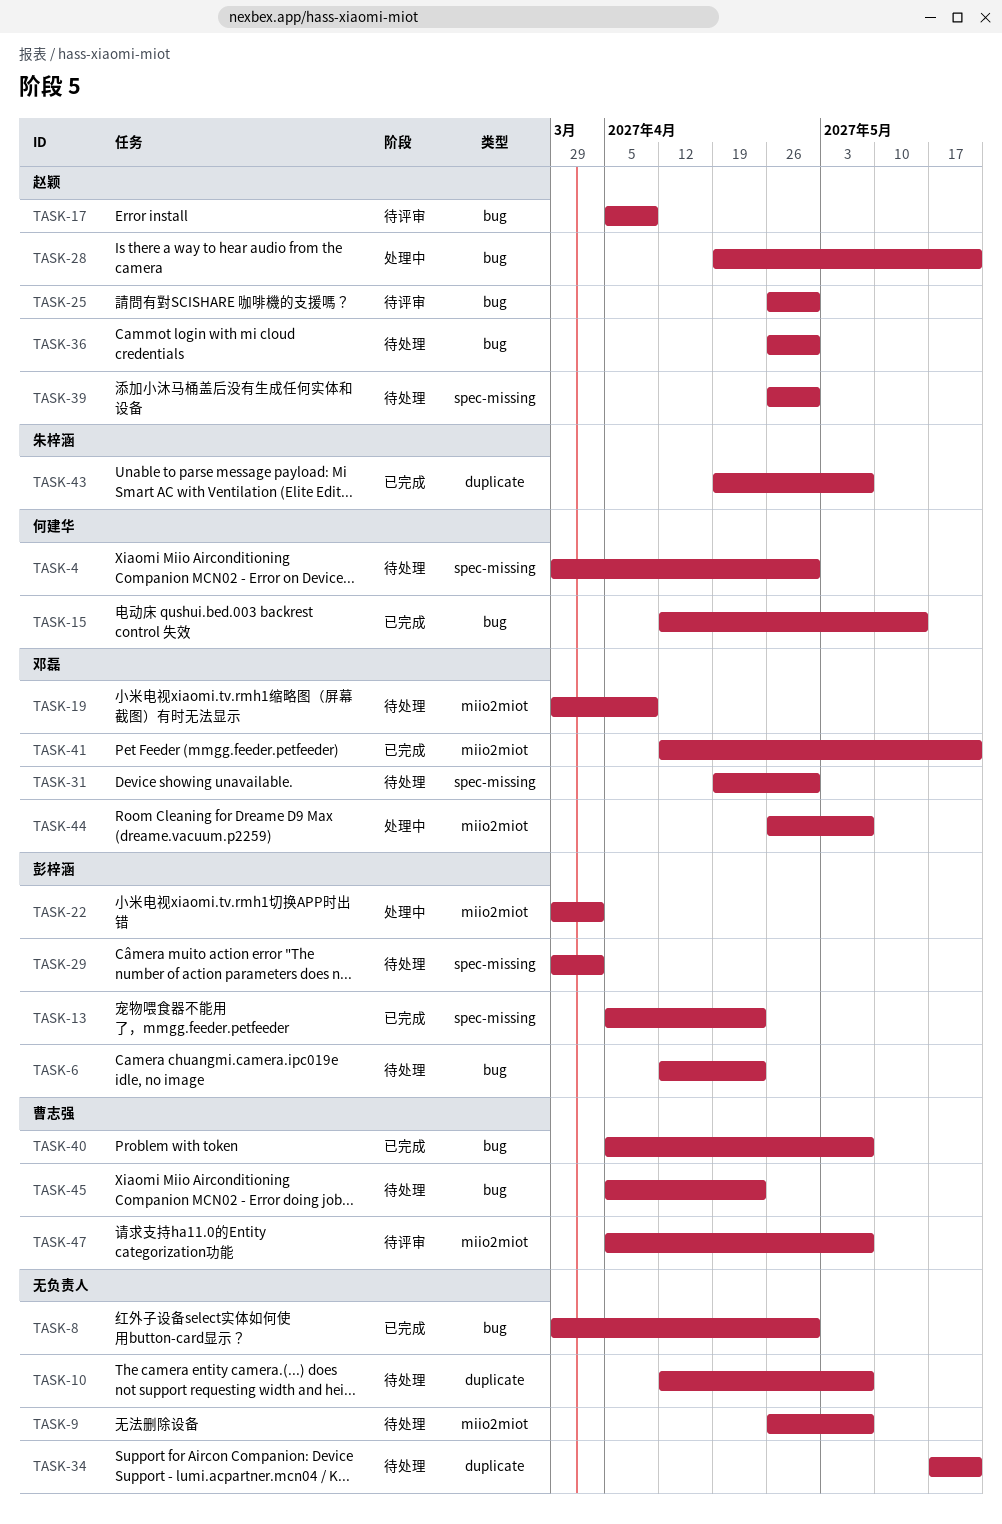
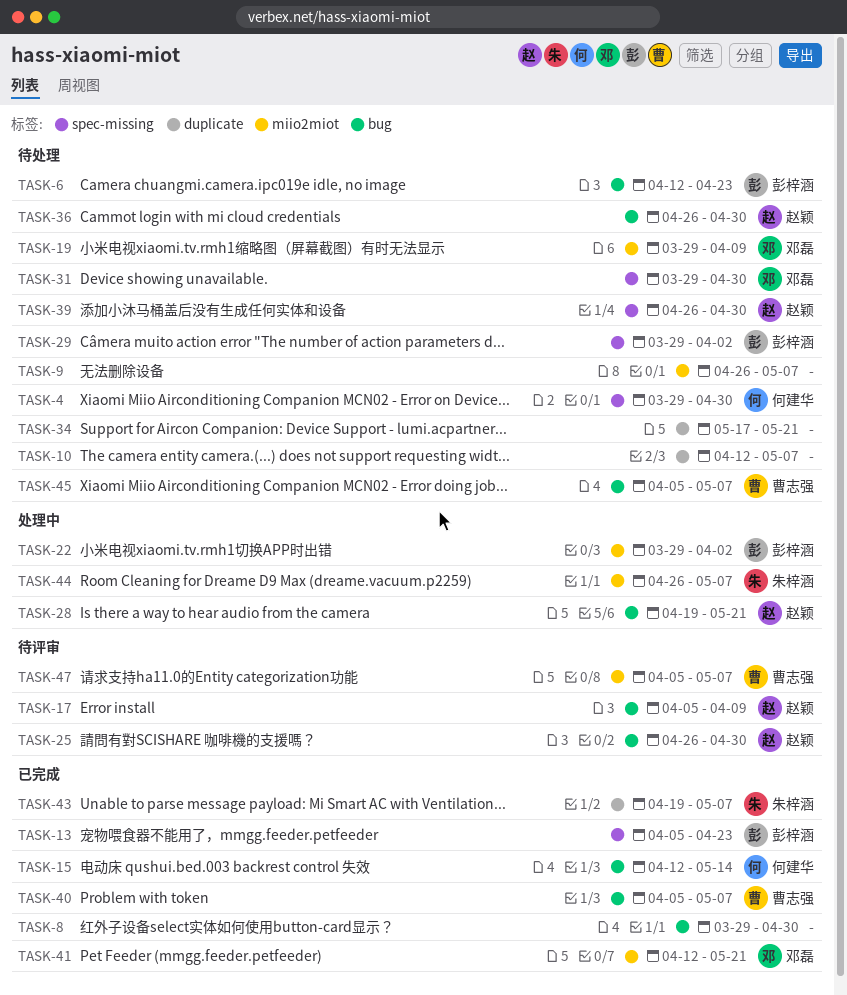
TASK-31, start: Apr 19 -> Mar 29
TASK-44, owner: 邓磊 -> 朱梓涵
TASK-45, due: Apr 23 -> May 7

